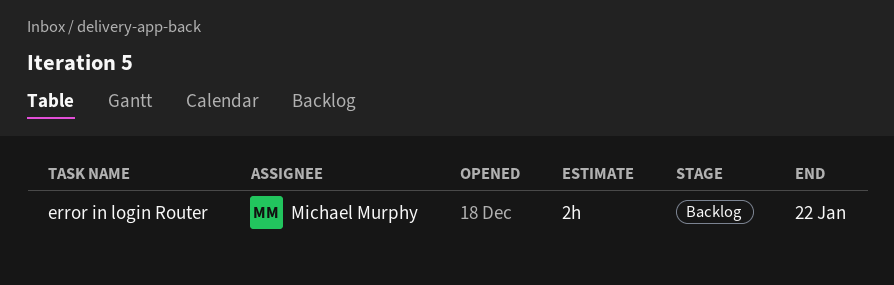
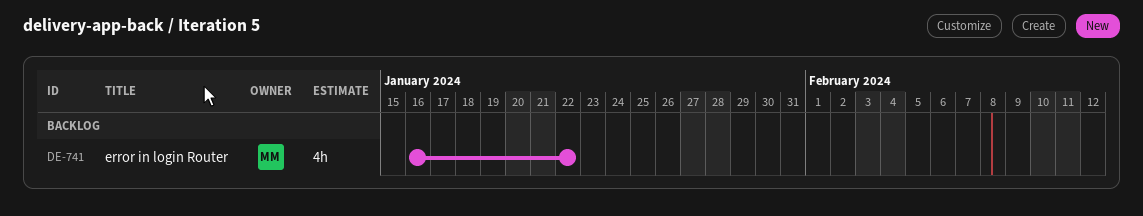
error in login Router, estimate: 2h -> 4h

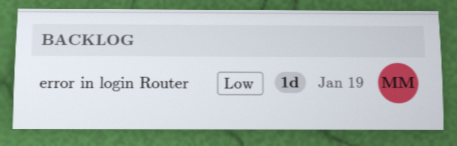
error in login Router, estimate: 4h -> 1d
error in login Router, due: Jan 22 -> Jan 19

